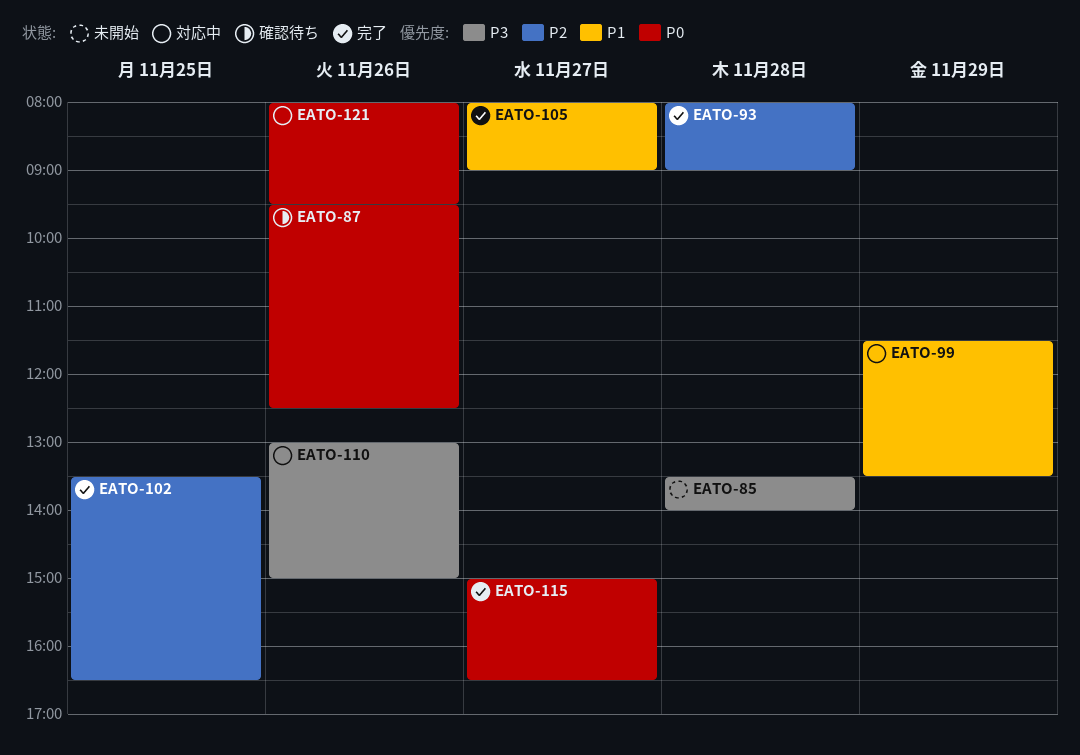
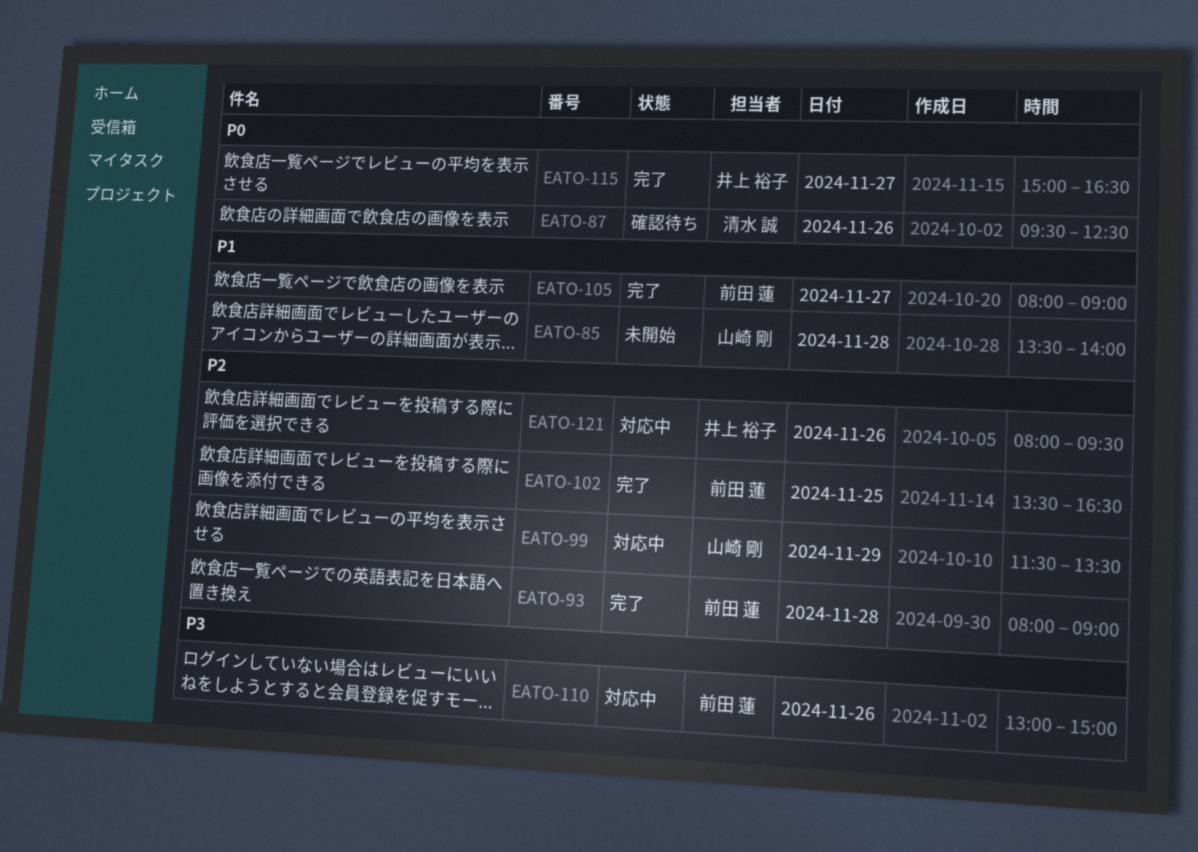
EATO-85, priority: P3 -> P1
EATO-99, priority: P1 -> P2
EATO-121, priority: P0 -> P2

